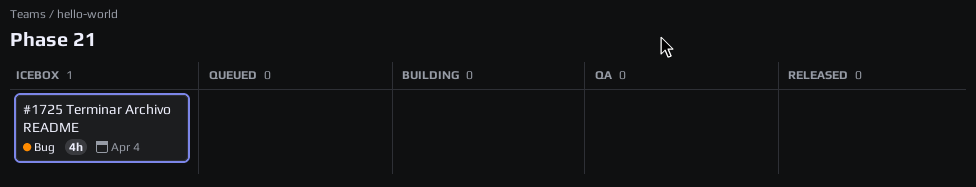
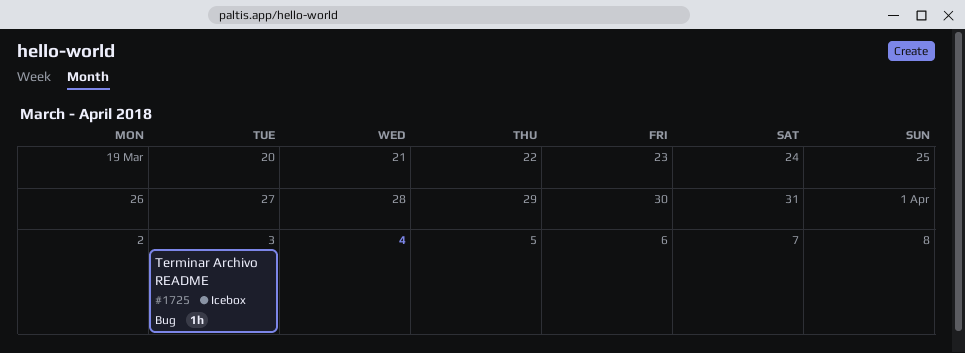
#1725, estimate: 4h -> 1h
#1725, due: Apr 4 -> Apr 3

